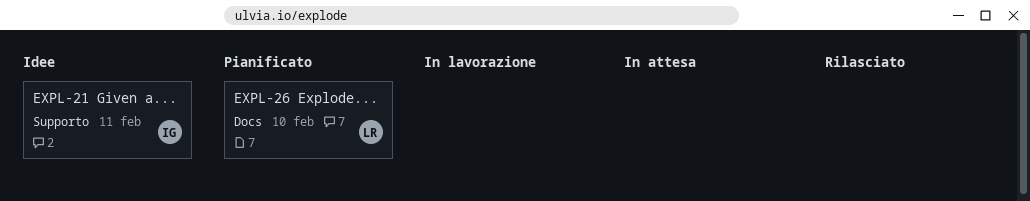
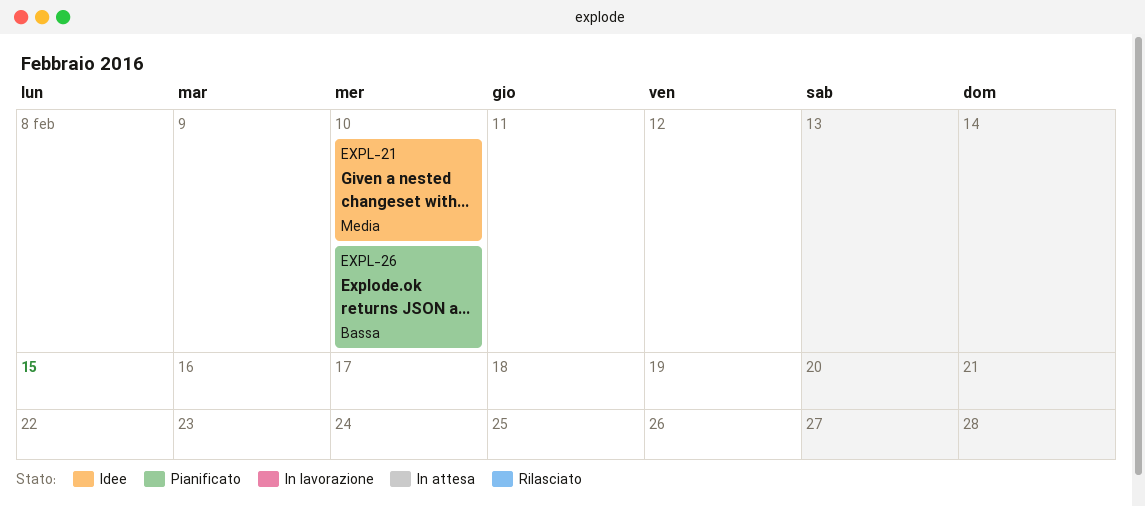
EXPL-21, due: Feb 11 -> Feb 10

